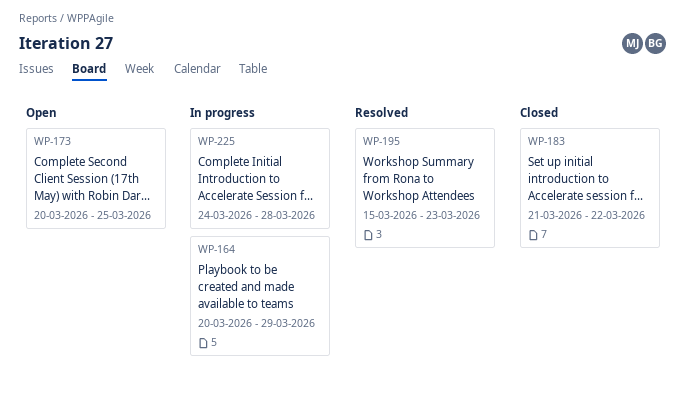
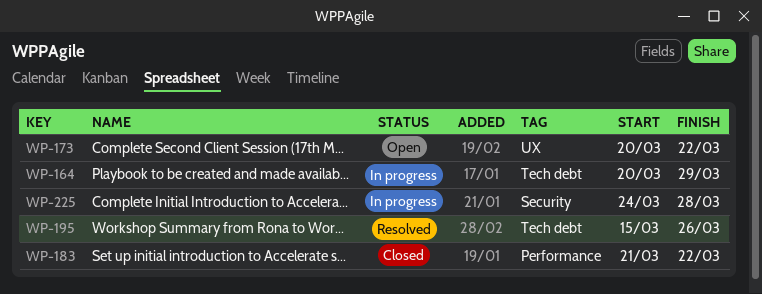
WP-173, due: Mar 25 -> Mar 22
WP-195, due: Mar 23 -> Mar 26

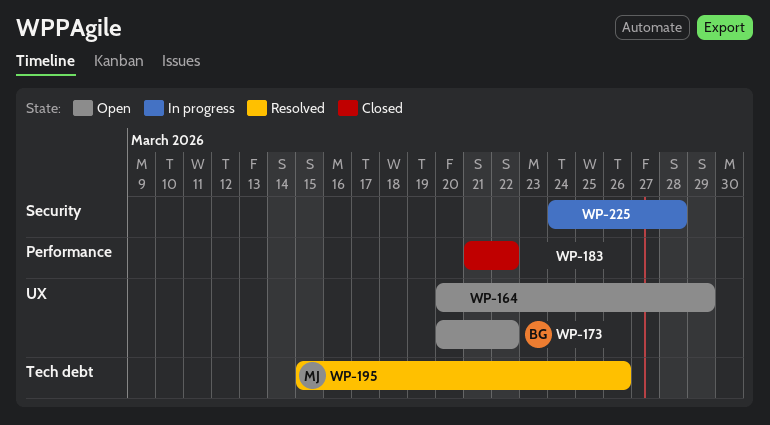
WP-164, status: In progress -> Open
WP-164, label: Tech debt -> UX

